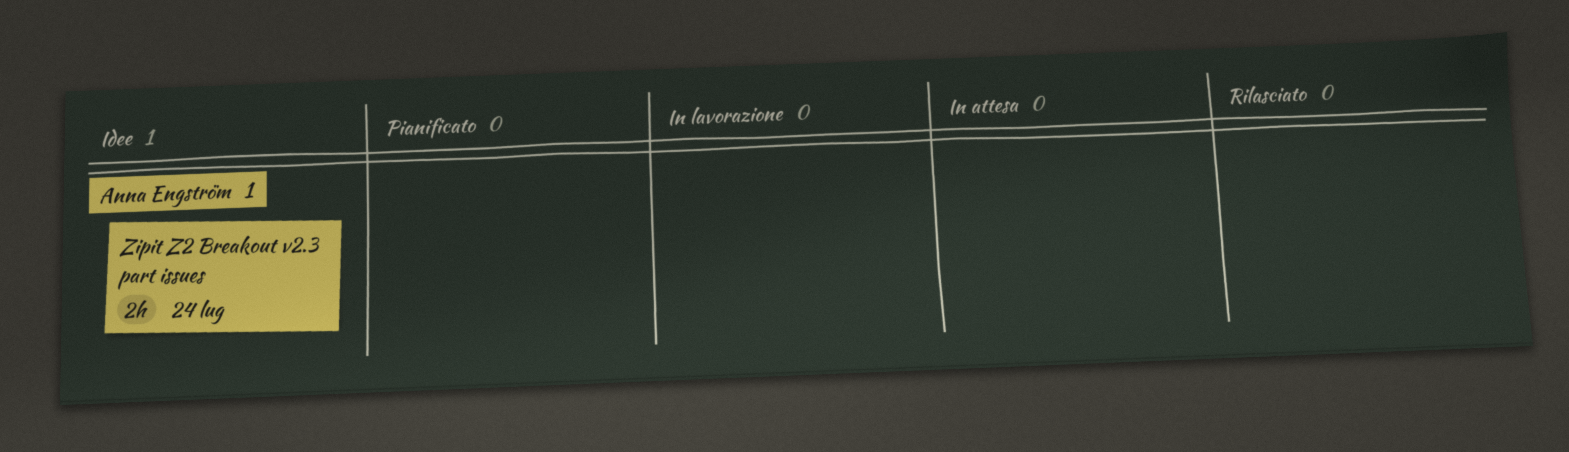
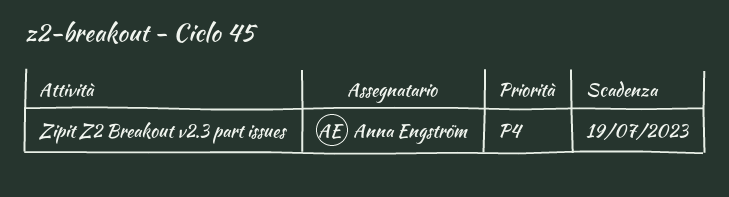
Zipit Z2 Breakout v2.3 part issues, due: Jul 24 -> Jul 19

